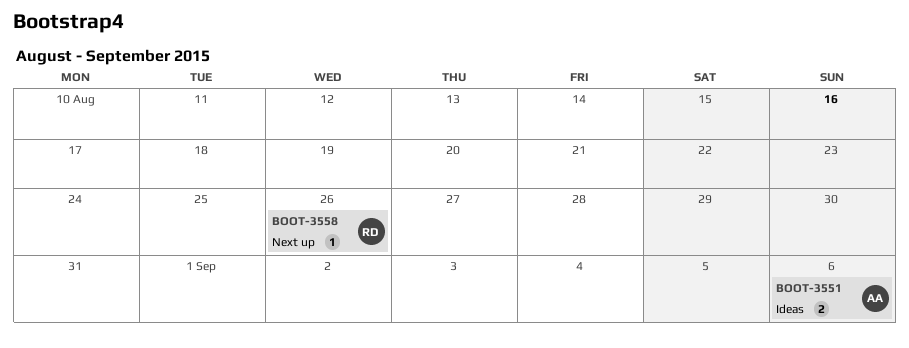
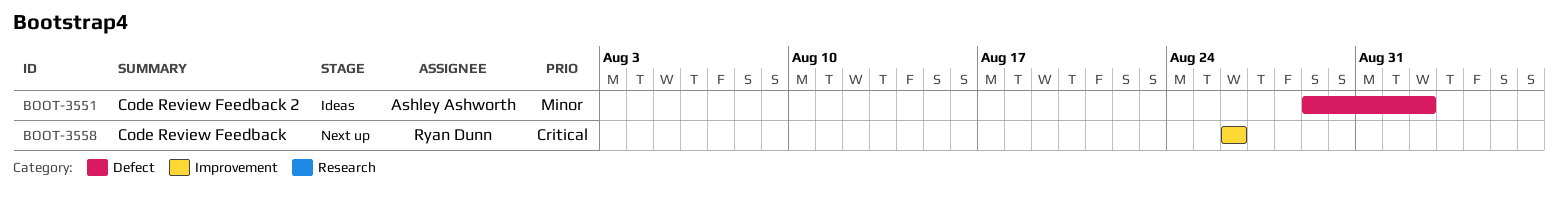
BOOT-3551, due: Sep 6 -> Sep 2

